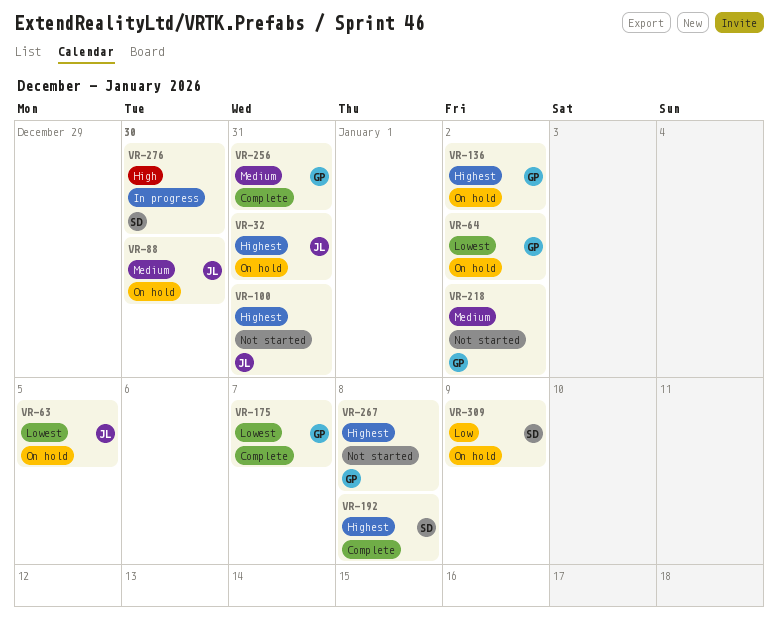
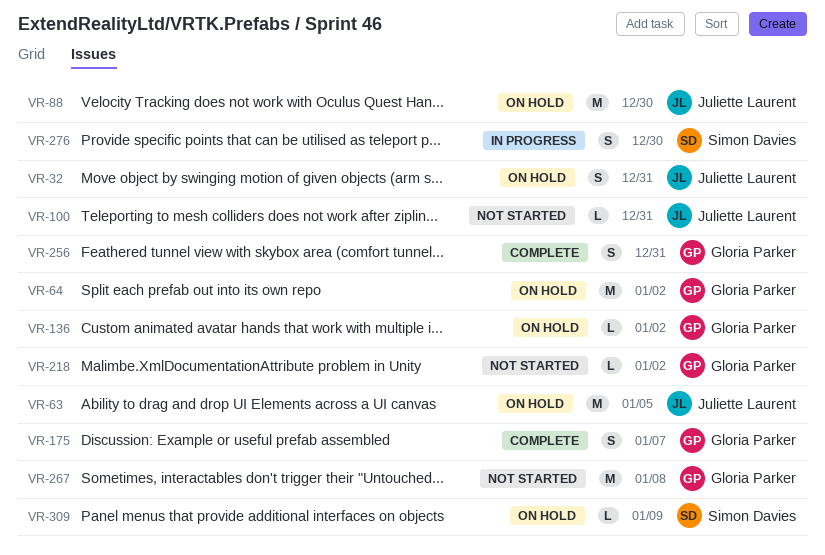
VR-192: present -> none

